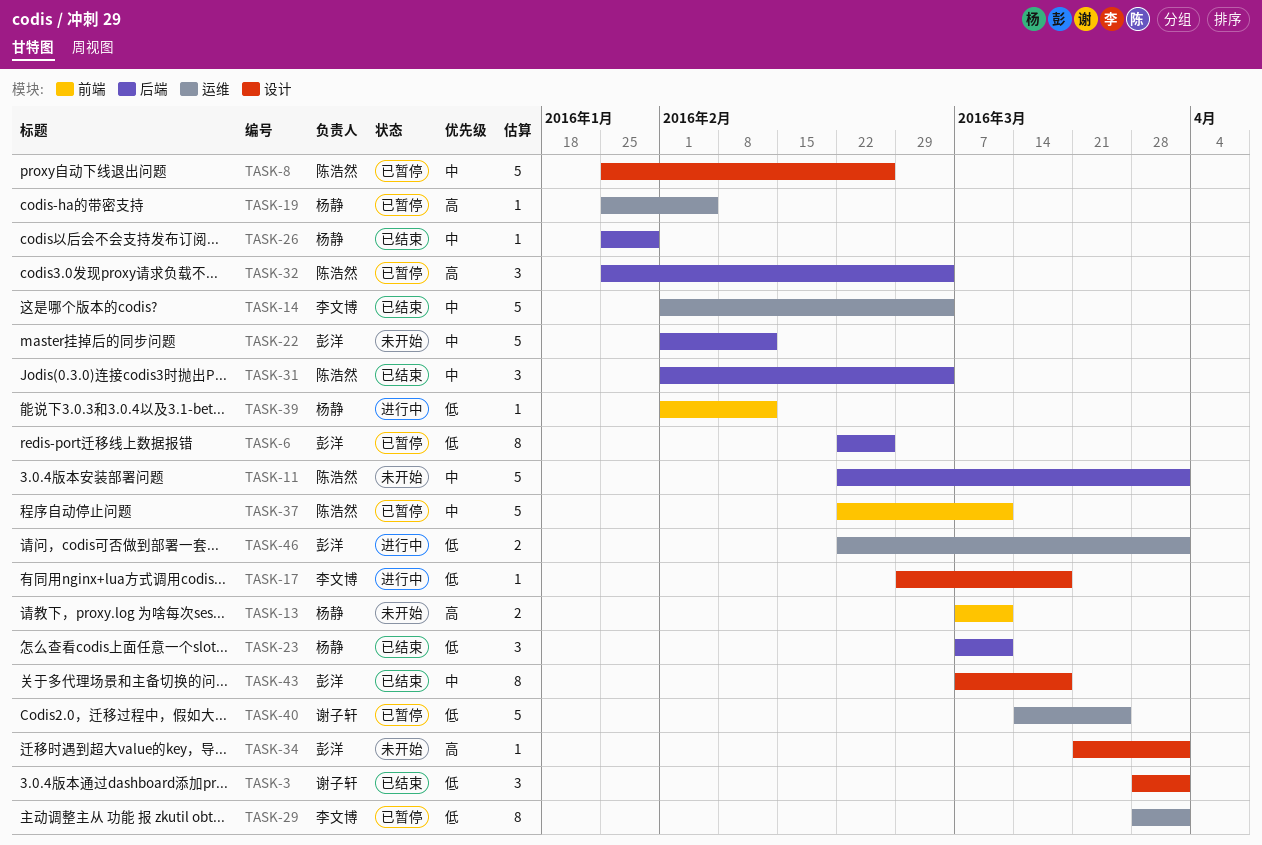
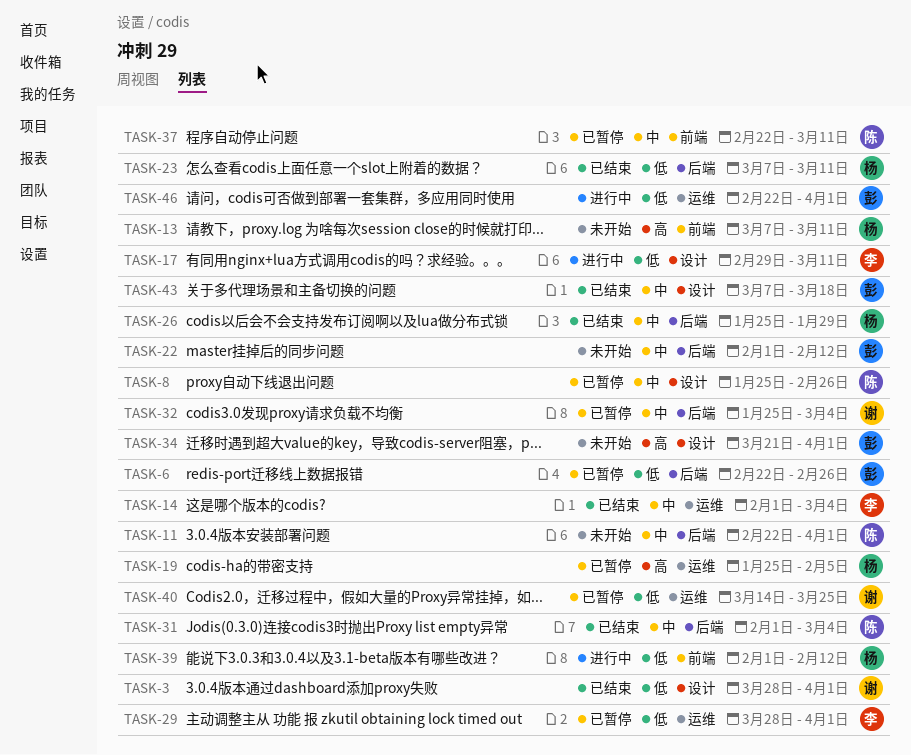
TASK-17, due: Mar 18 -> Mar 11
TASK-32, owner: 陈浩然 -> 谢子轩
TASK-32, priority: 高 -> 中

